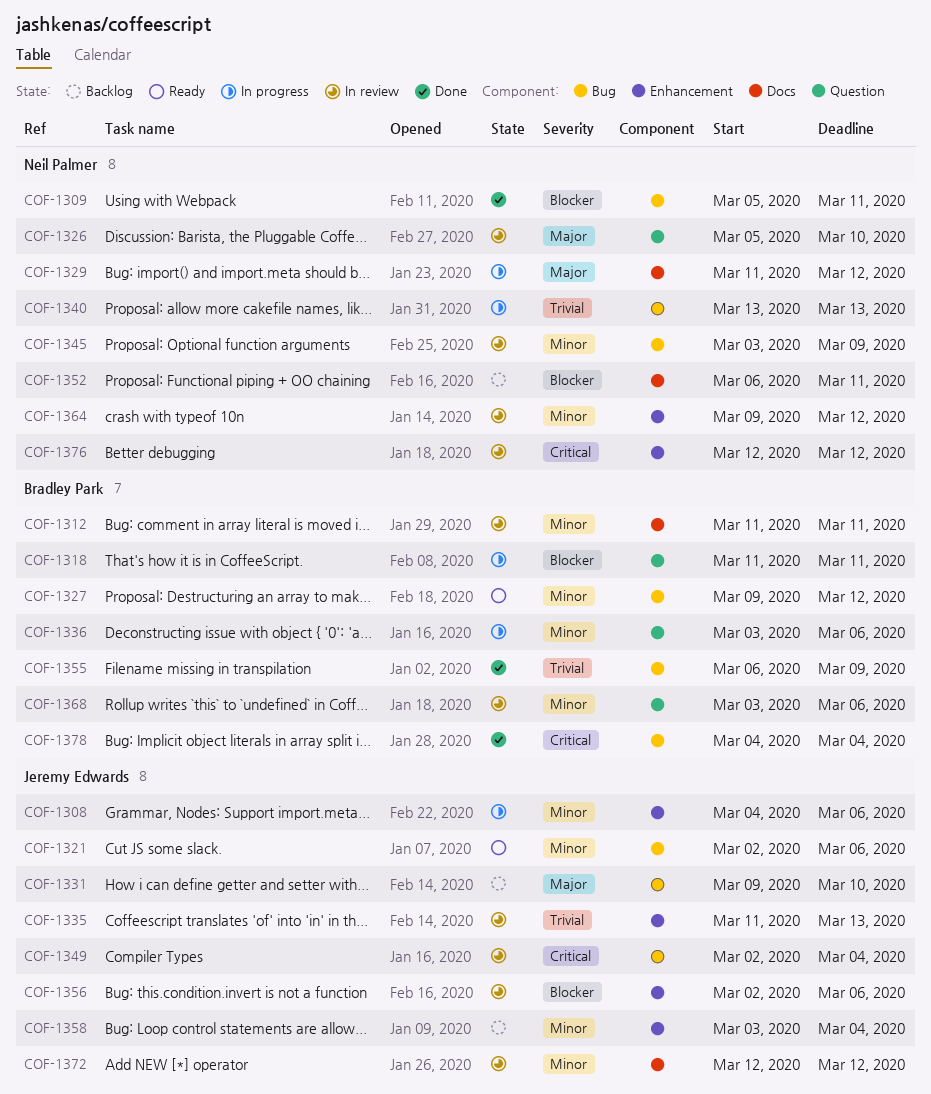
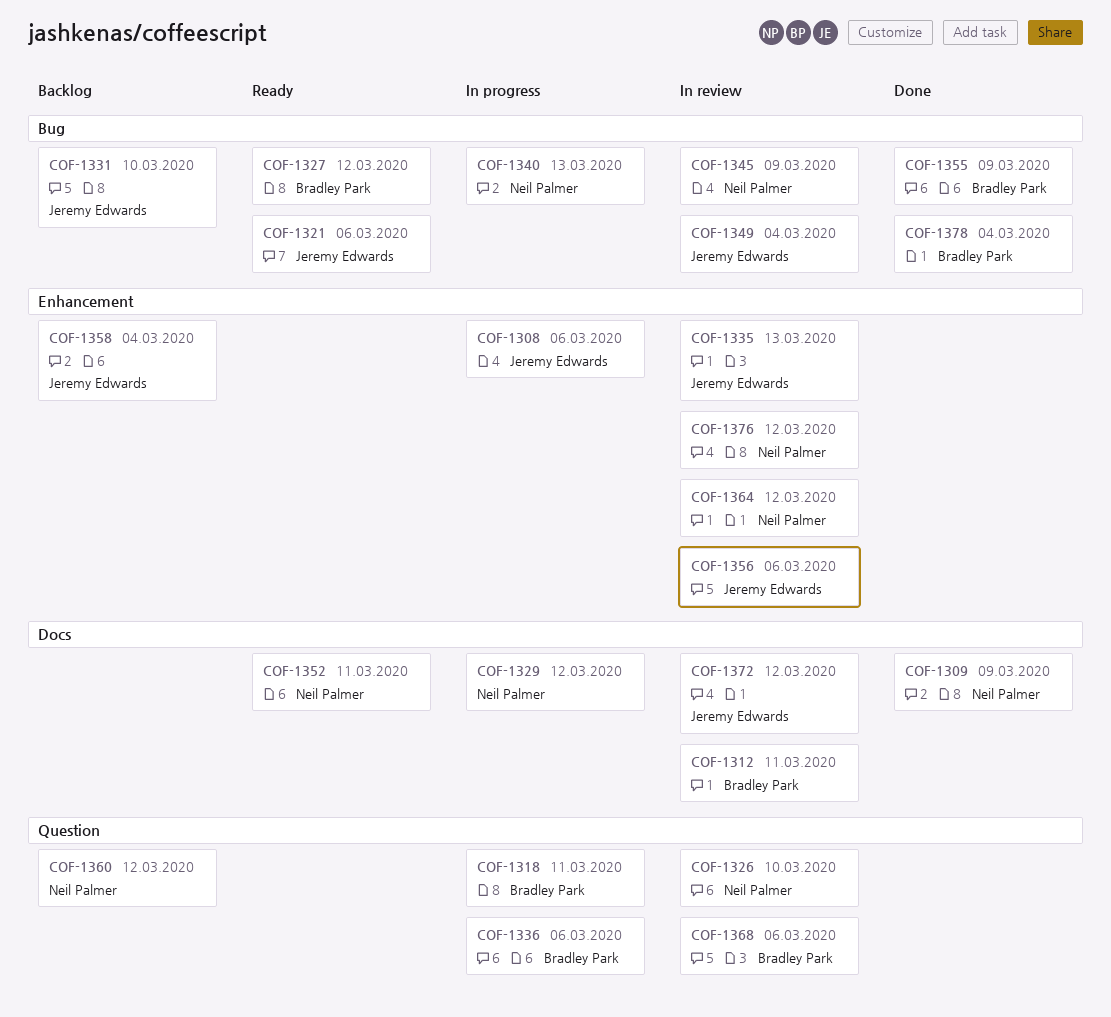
COF-1309, label: Bug -> Docs
COF-1309, due: Mar 11 -> Mar 9
COF-1352, status: Backlog -> Ready
COF-1360: none -> present

